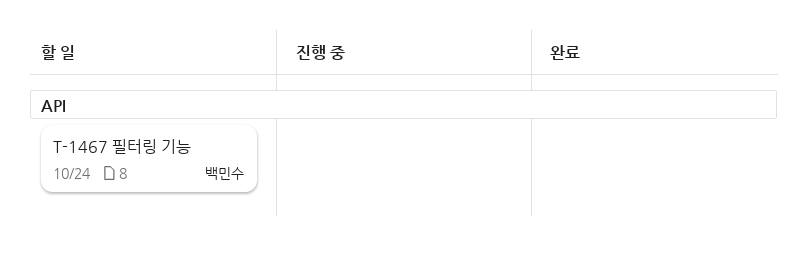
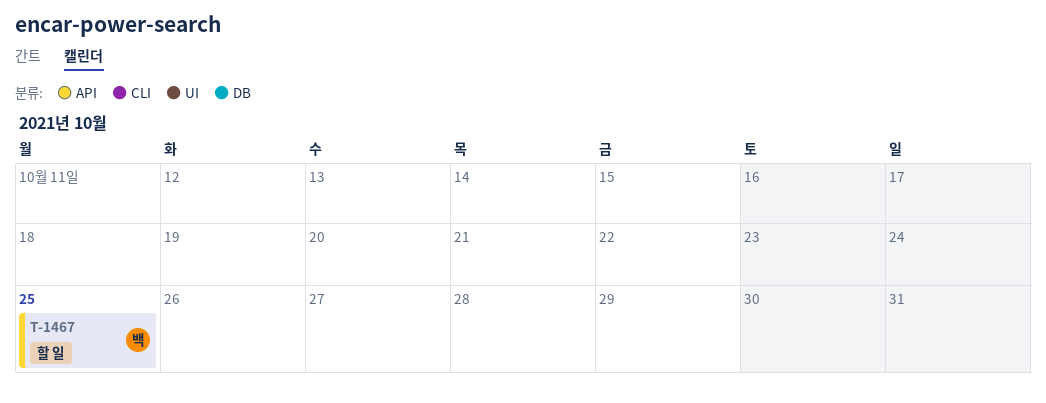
T-1467, due: Oct 24 -> Oct 25

